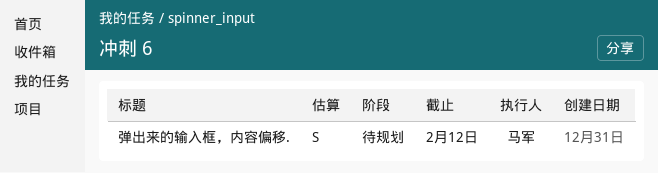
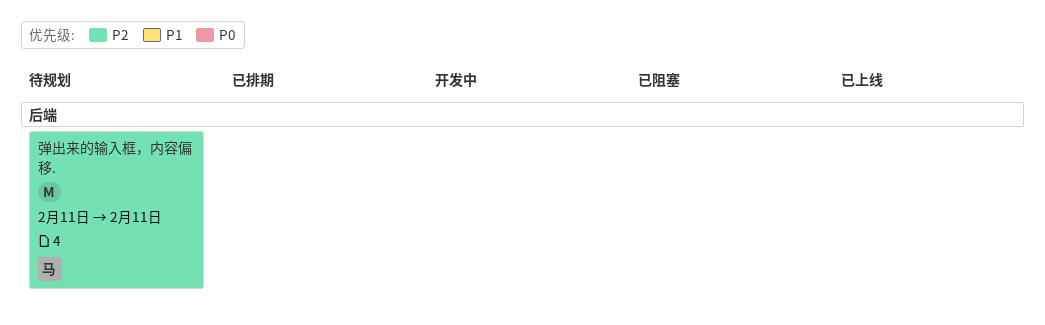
弹出来的输入框，内容偏移., estimate: S -> M
弹出来的输入框，内容偏移., due: Feb 12 -> Feb 11

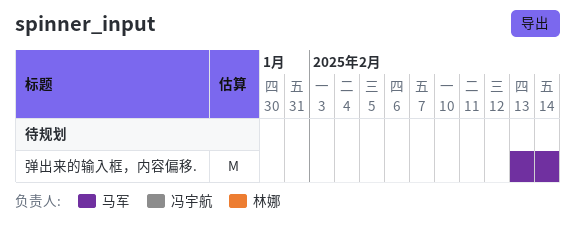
弹出来的输入框，内容偏移., start: Feb 11 -> Feb 13
弹出来的输入框，内容偏移., due: Feb 11 -> Feb 14

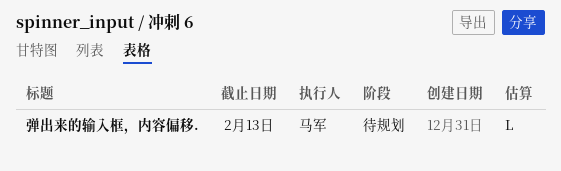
弹出来的输入框，内容偏移., estimate: M -> L
弹出来的输入框，内容偏移., due: Feb 14 -> Feb 13

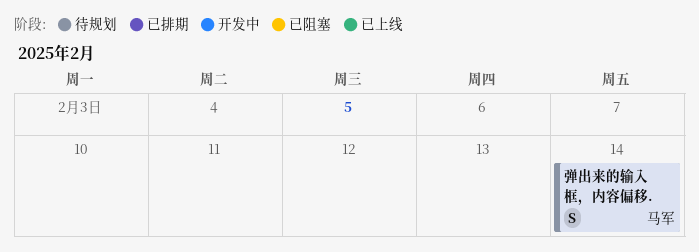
弹出来的输入框，内容偏移., estimate: L -> S
弹出来的输入框，内容偏移., due: Feb 13 -> Feb 14

